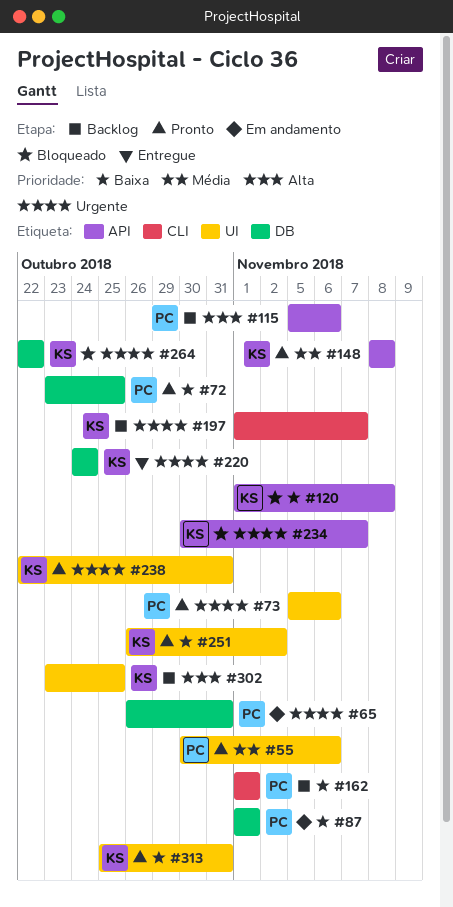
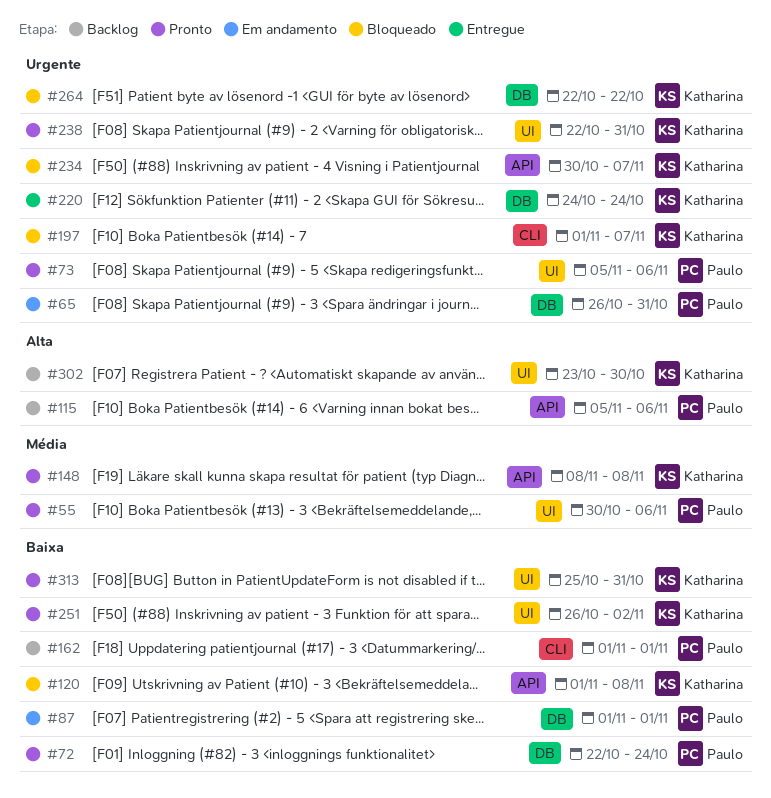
#72, start: Oct 23 -> Oct 22
#72, due: Oct 25 -> Oct 24
#197, status: Backlog -> Bloqueado
#302, due: Oct 25 -> Oct 30

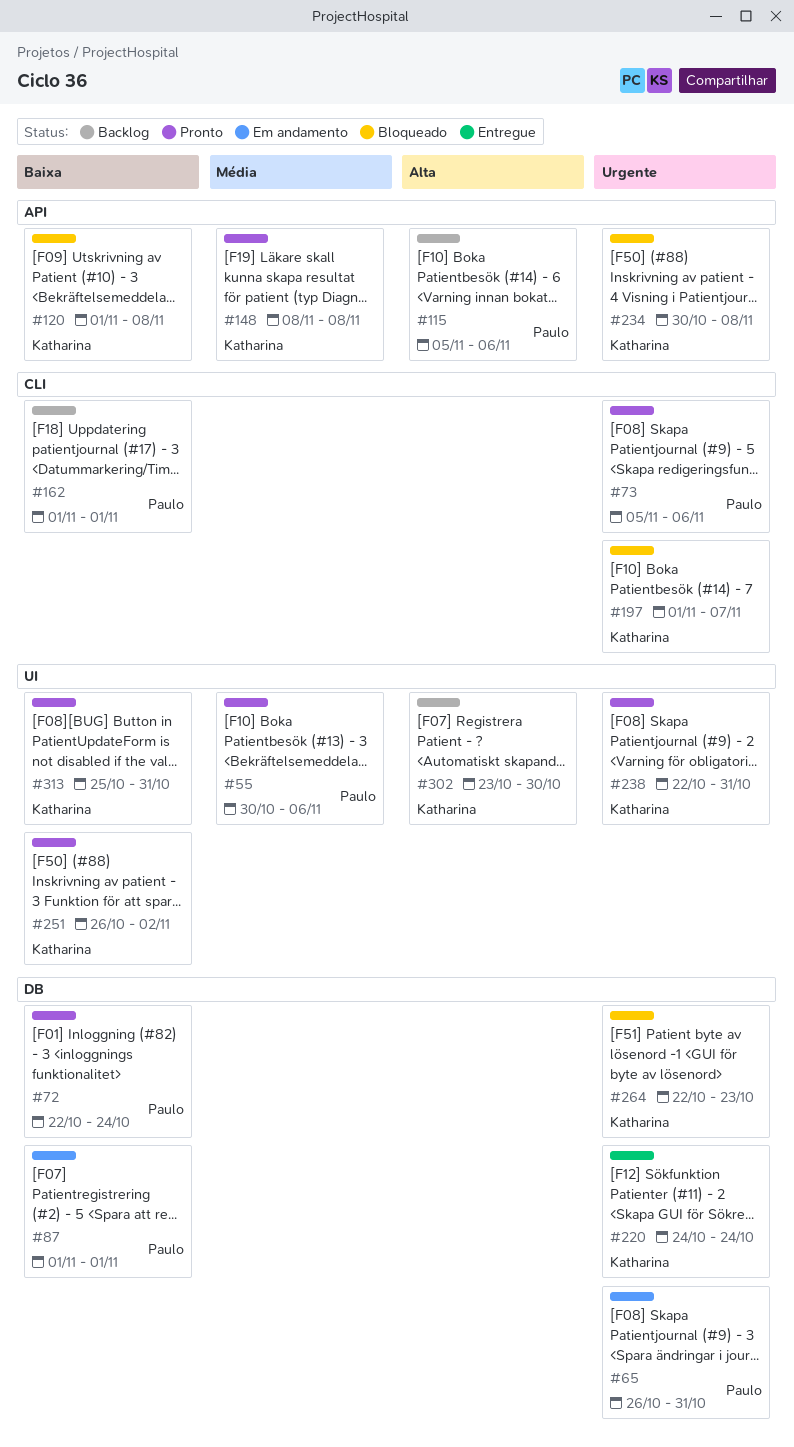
#73, label: UI -> CLI
#234, due: Nov 7 -> Nov 8
#264, due: Oct 22 -> Oct 23

